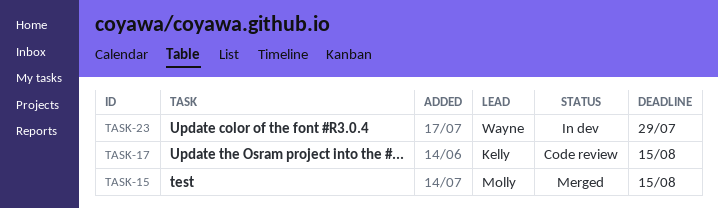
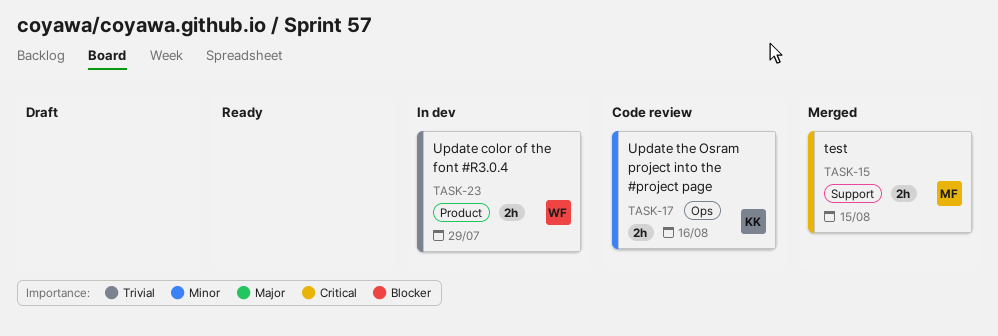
TASK-17, due: Aug 15 -> Aug 16

